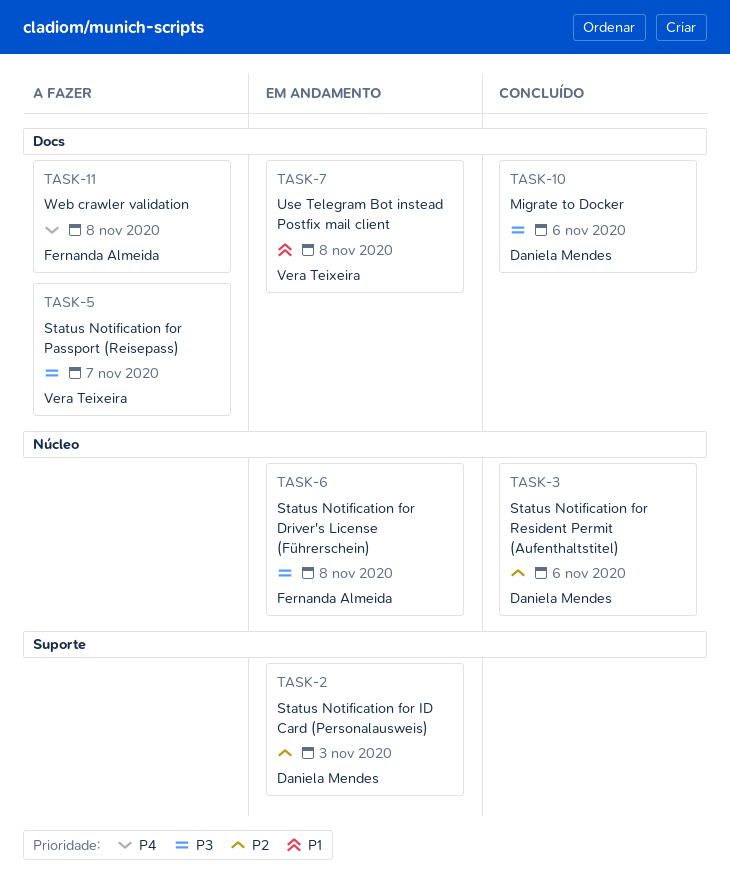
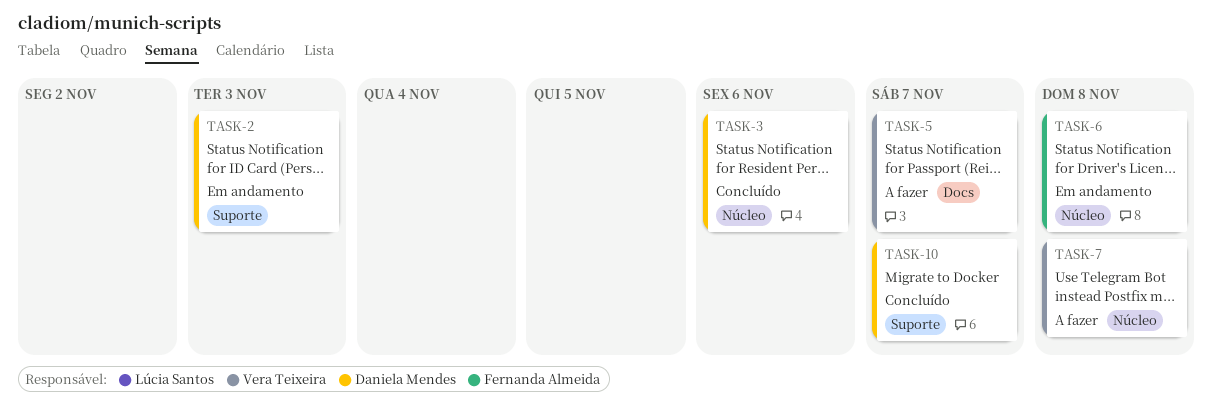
TASK-7, status: Em andamento -> A fazer
TASK-7, label: Docs -> Núcleo
TASK-10, label: Docs -> Suporte
TASK-10, due: Nov 6 -> Nov 7
TASK-11: present -> none

